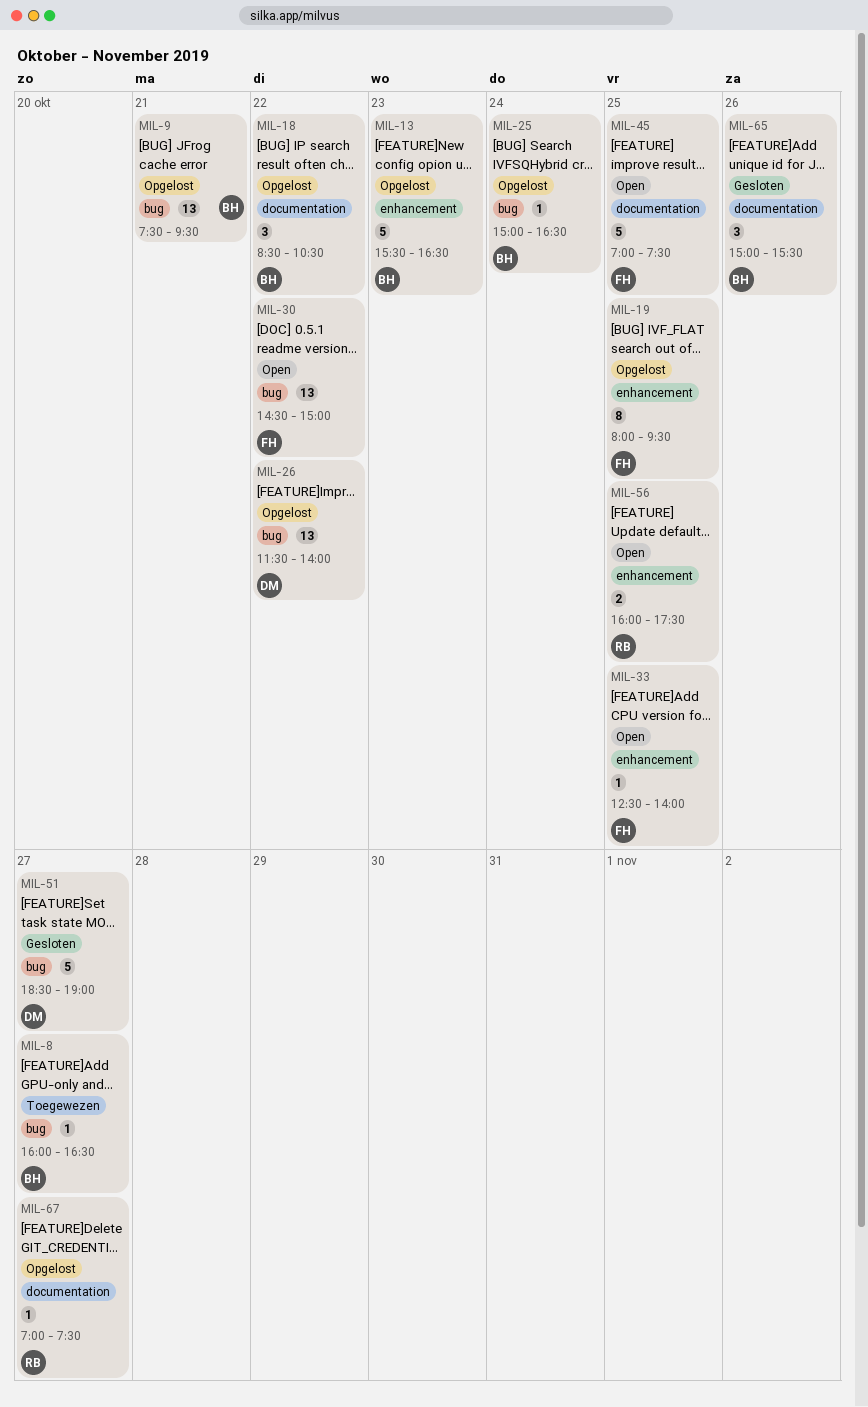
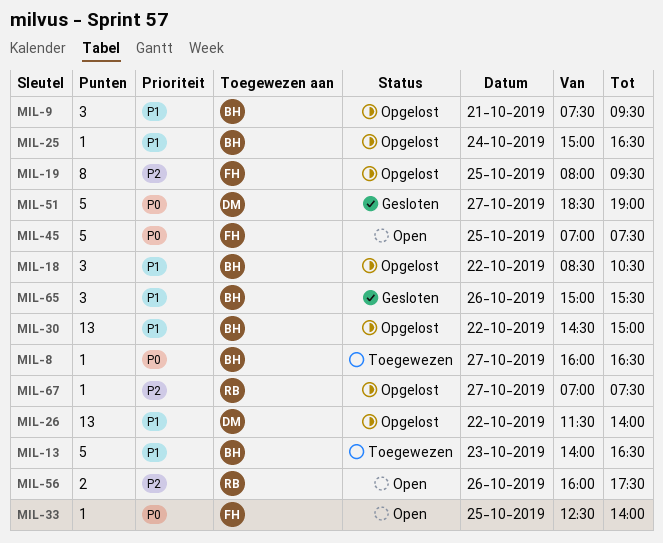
MIL-9, estimate: 13 -> 3
MIL-13, status: Opgelost -> Toegewezen
MIL-13, begins: 15:30 -> 14:00
MIL-30, status: Open -> Opgelost
MIL-30, owner: FH -> BH
MIL-56, day: Oct 25 -> Oct 26

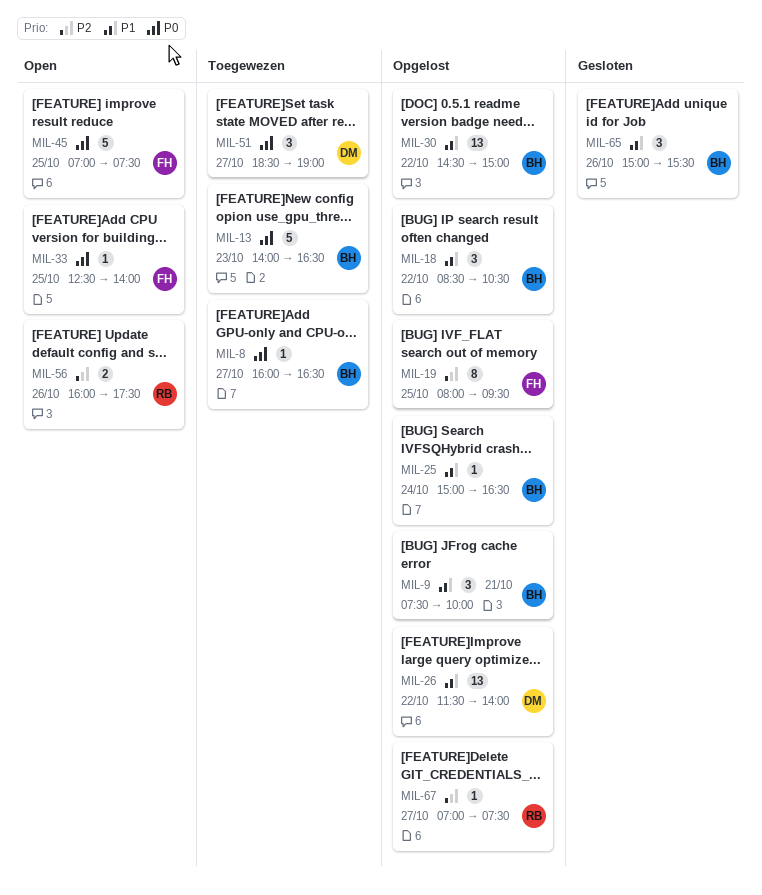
MIL-9, ends: 09:30 -> 10:00
MIL-13, priority: P1 -> P0
MIL-51, status: Gesloten -> Toegewezen
MIL-51, estimate: 5 -> 3

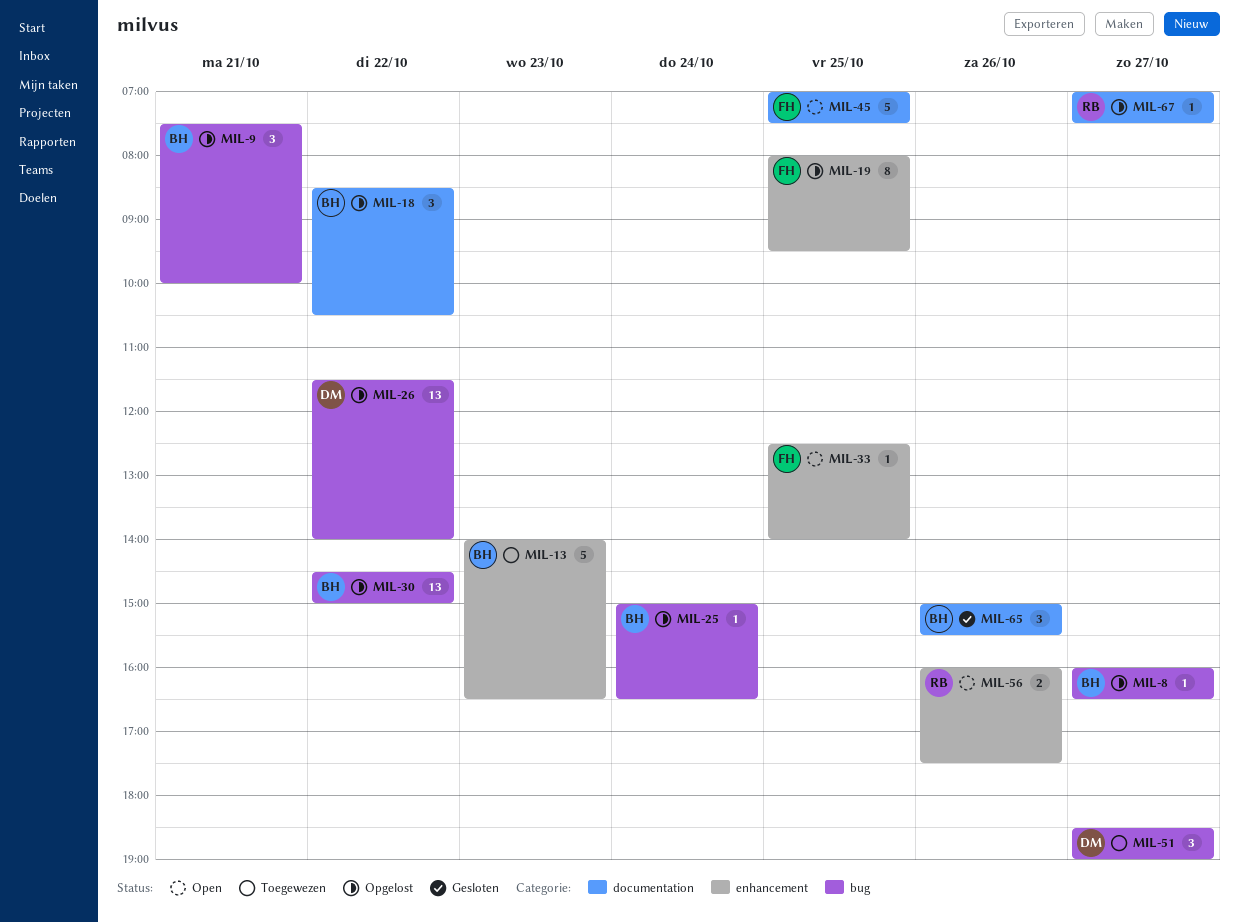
MIL-8, status: Toegewezen -> Opgelost

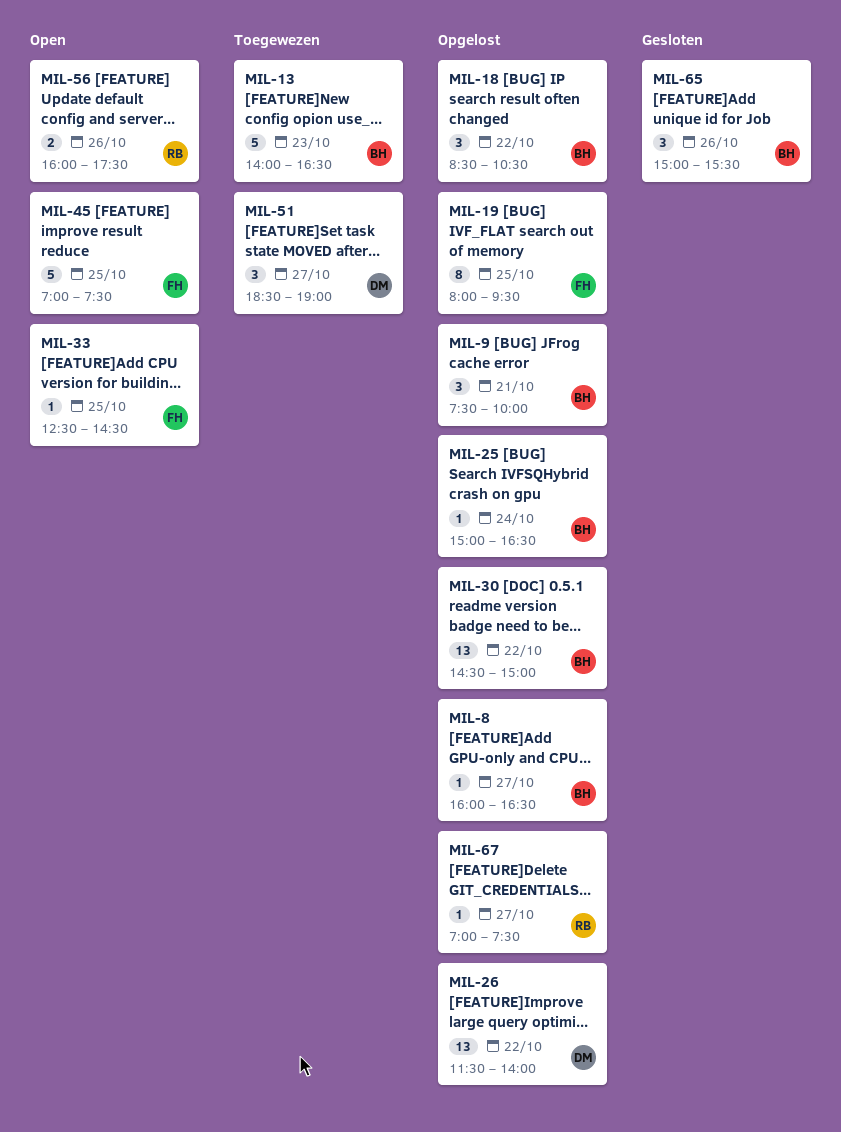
MIL-33, ends: 14:00 -> 14:30

